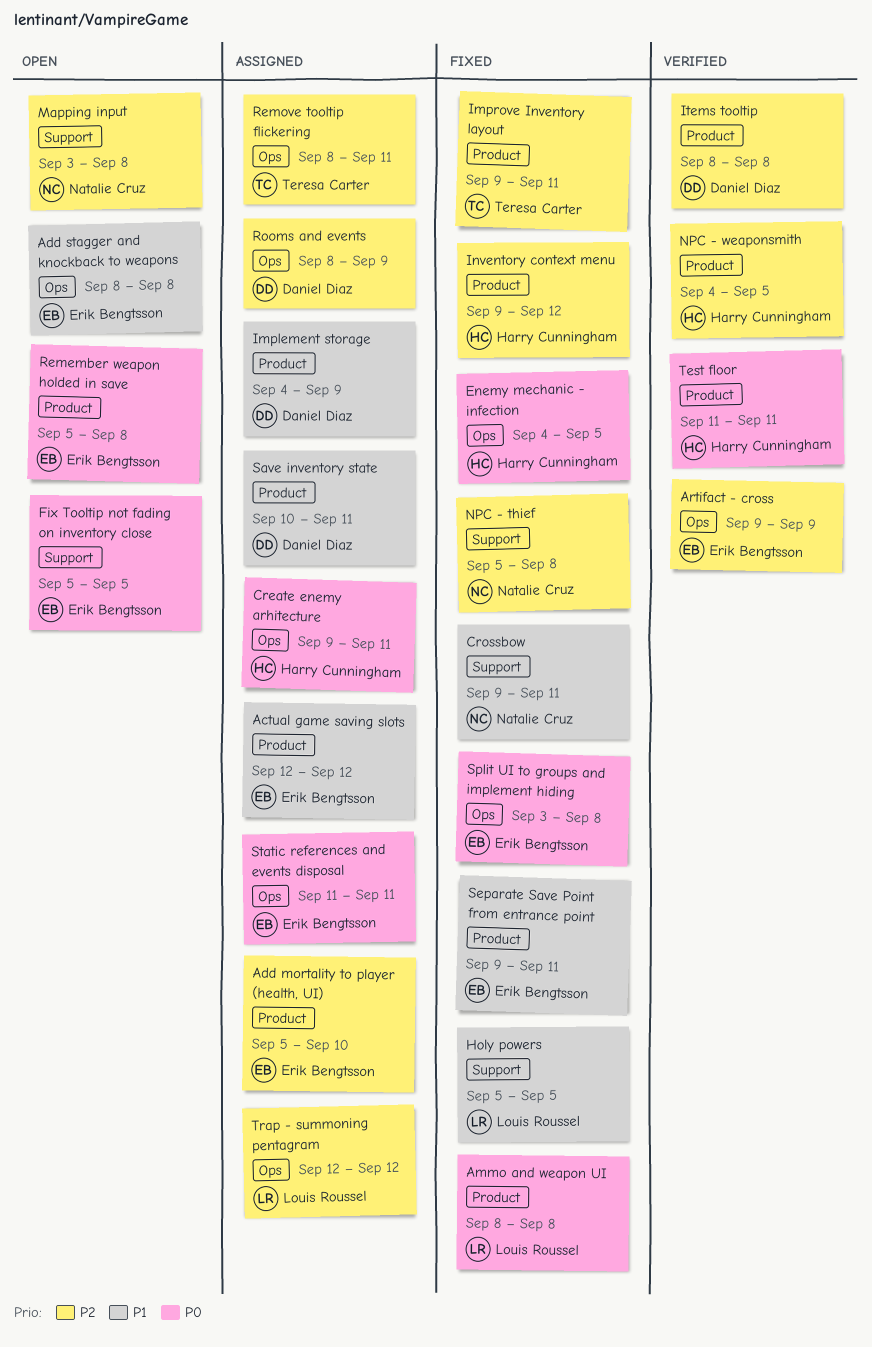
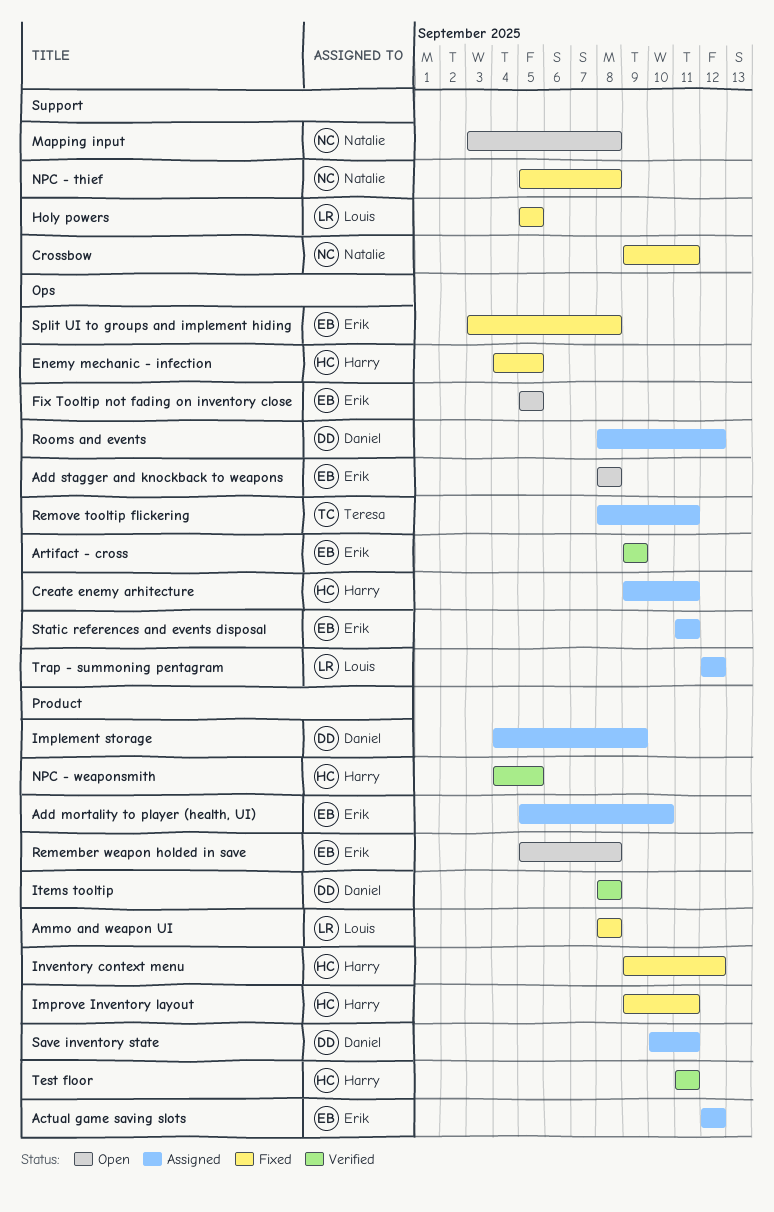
Fix Tooltip not fading on inventory close, label: Support -> Ops
Improve Inventory layout, owner: Teresa Carter -> Harry Cunningham
Rooms and events, due: Sep 9 -> Sep 12
Separate Save Point from entrance point: present -> none

